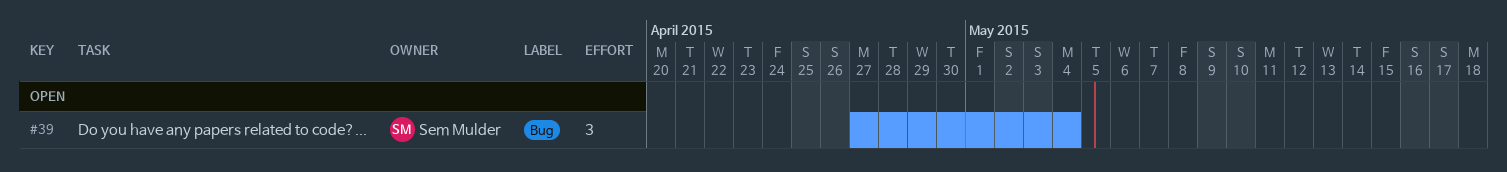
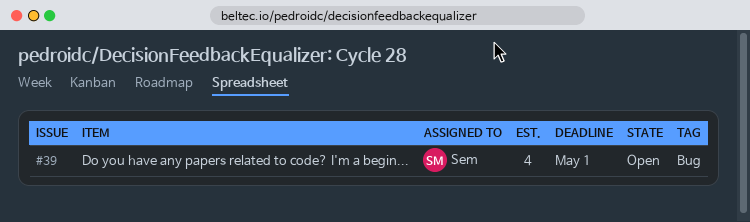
#39, estimate: 3 -> 4
#39, due: May 4 -> May 1

